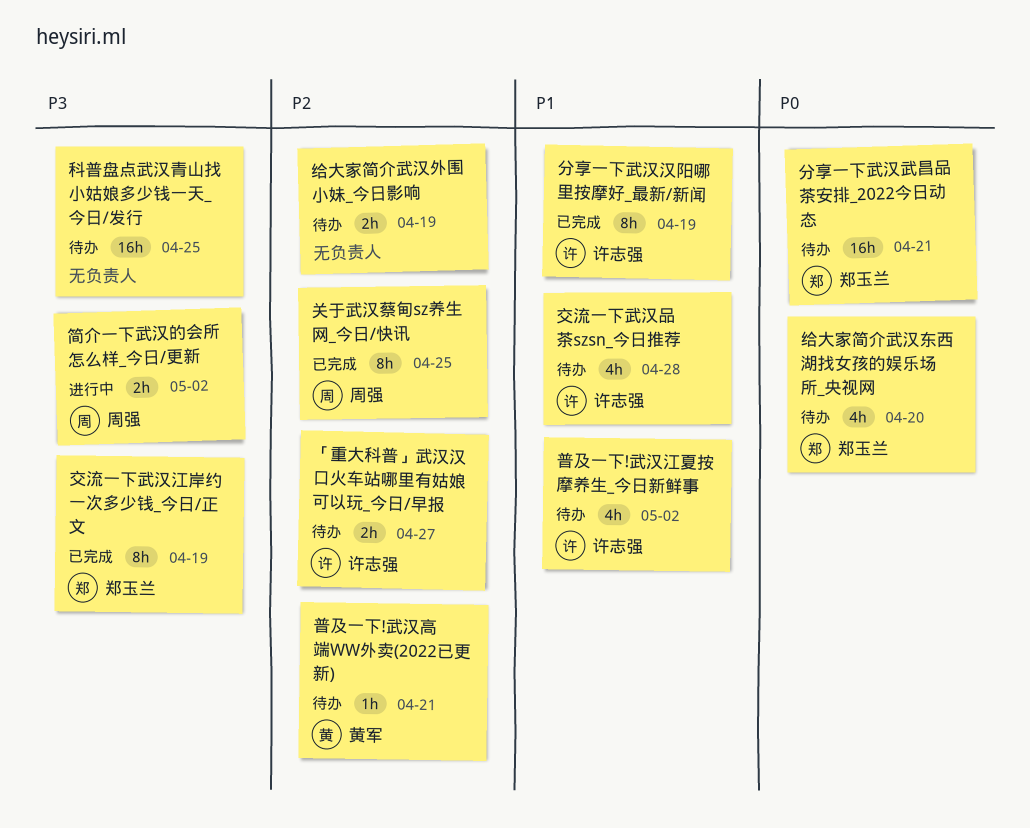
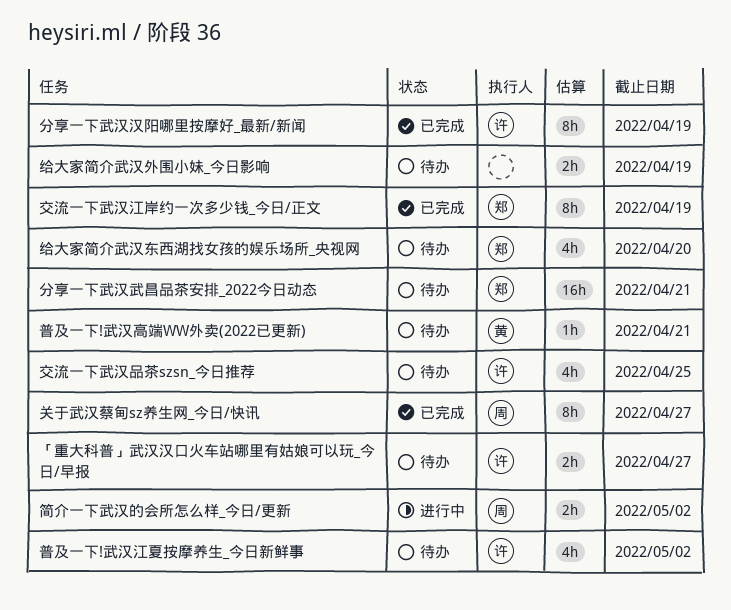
交流一下武汉品茶szsn_今日推荐, due: Apr 28 -> Apr 25
关于武汉蔡甸sz养生网_今日/快讯, due: Apr 25 -> Apr 27
科普盘点武汉青山找小姑娘多少钱一天_今日/发行: present -> none

